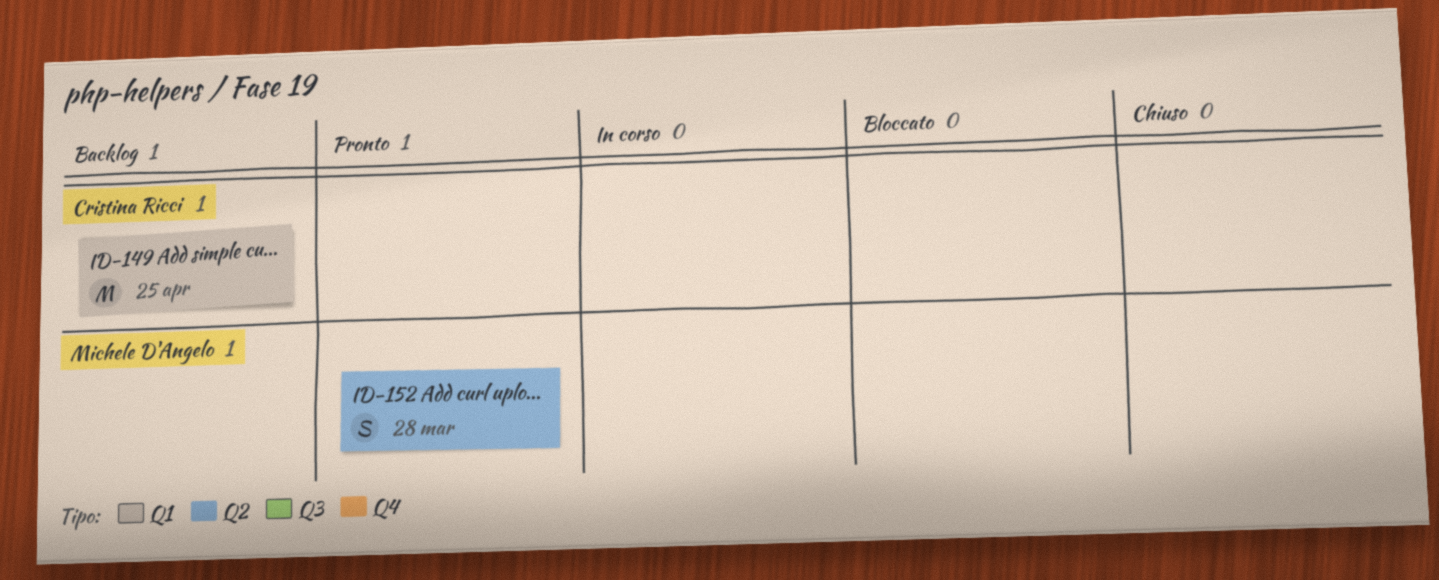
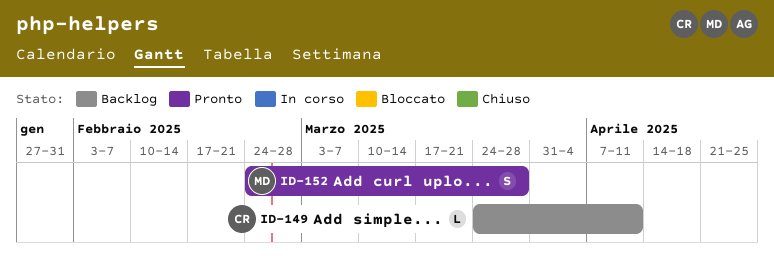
ID-149, estimate: M -> L
ID-149, due: Apr 25 -> Apr 11

